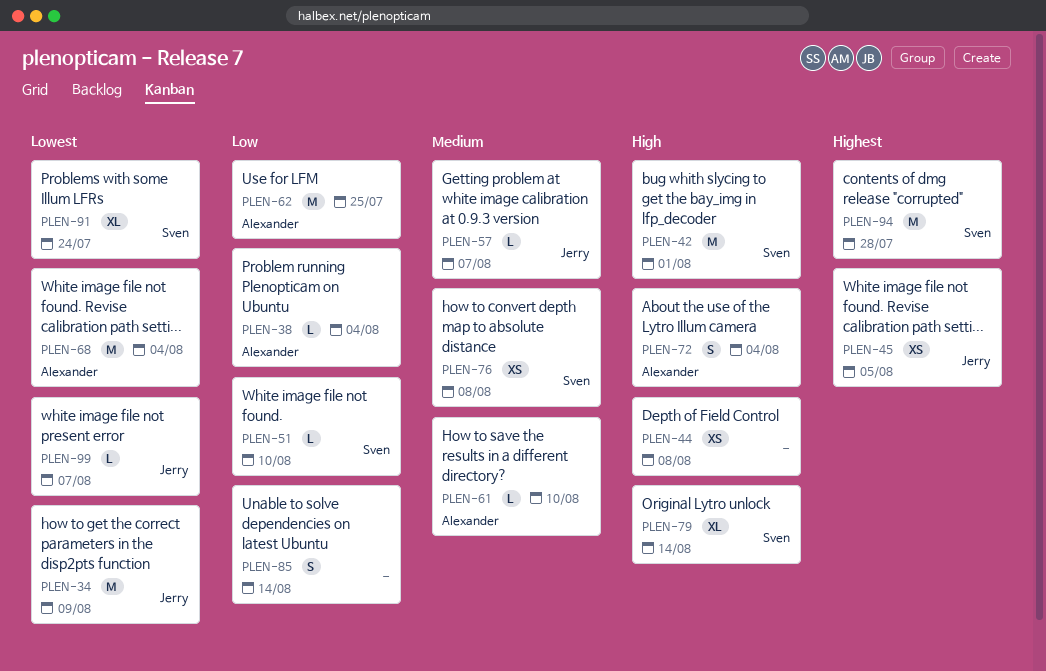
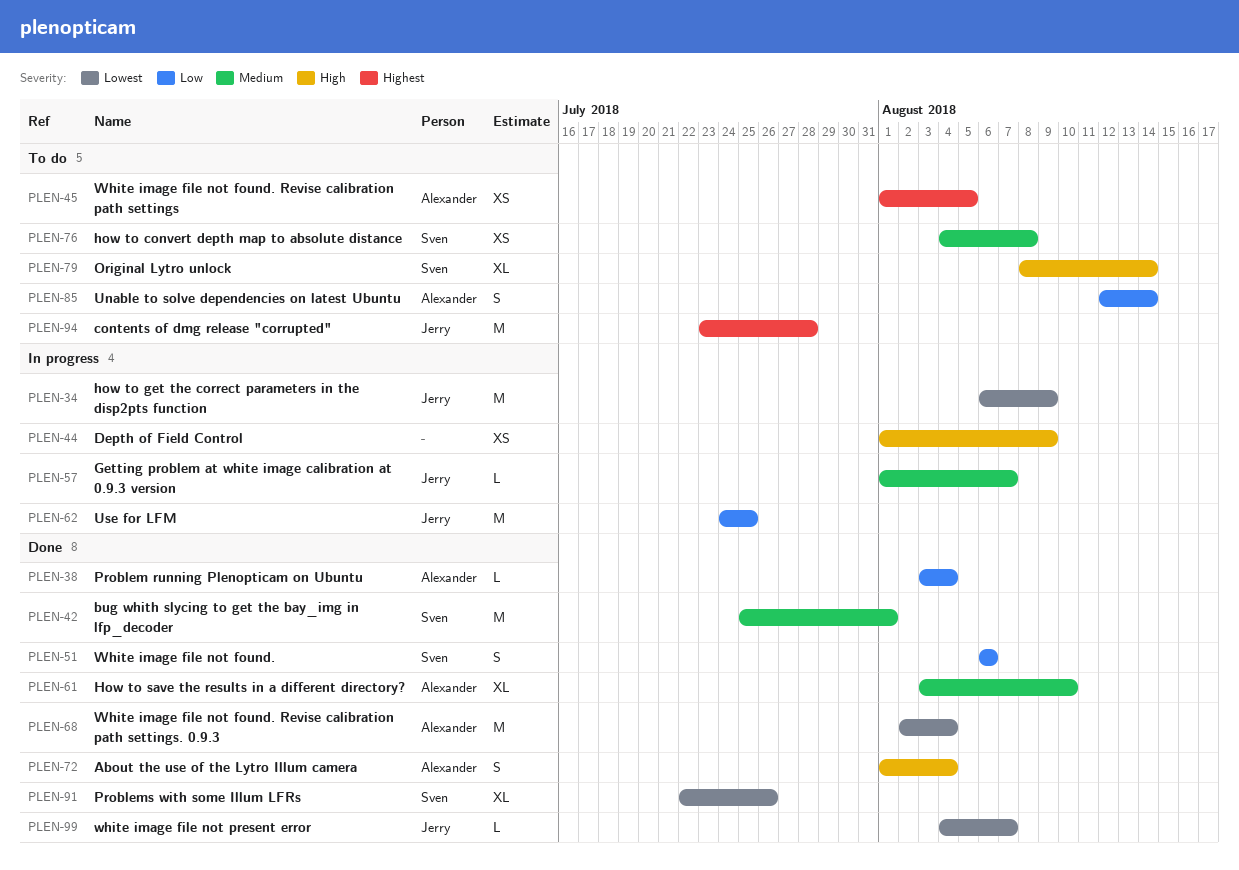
PLEN-42, priority: High -> Medium
PLEN-44, due: Aug 8 -> Aug 9
PLEN-45, owner: Jerry -> Alexander
PLEN-51, estimate: L -> S
PLEN-51, due: Aug 10 -> Aug 6
PLEN-61, estimate: L -> XL
PLEN-62, owner: Alexander -> Jerry
PLEN-85, owner: none -> Alexander
PLEN-91, due: Jul 24 -> Jul 26
PLEN-94, owner: Sven -> Jerry

